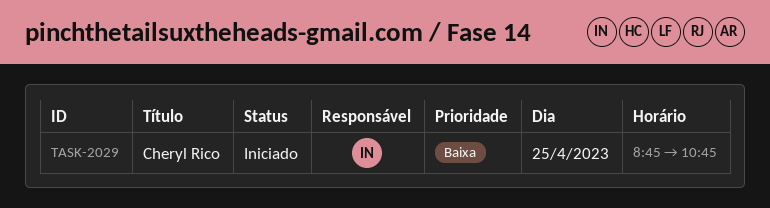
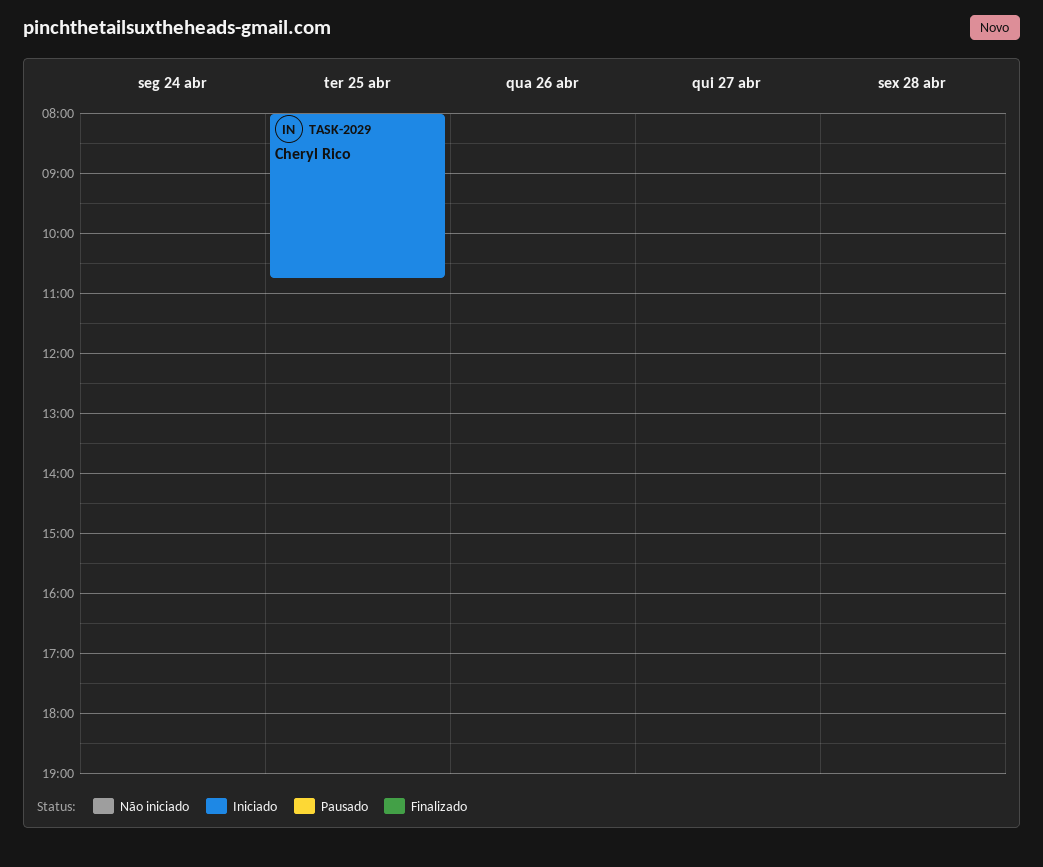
TASK-2029, begins: 08:45 -> 08:00

